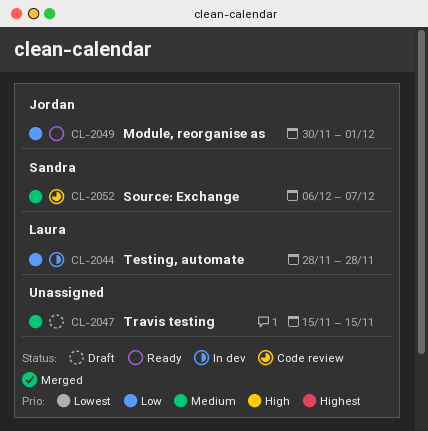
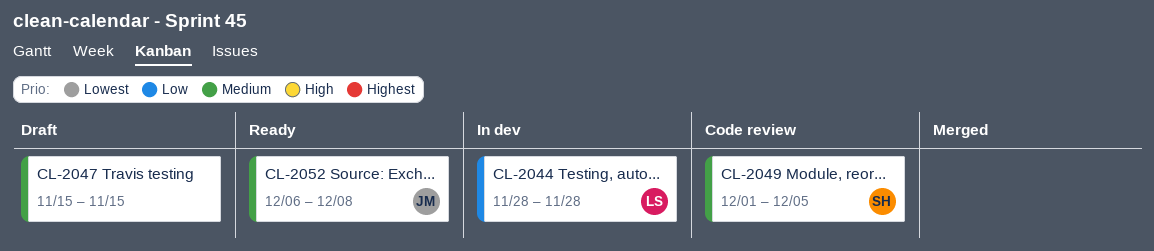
CL-2049, status: Ready -> Code review
CL-2049, owner: Jordan -> Sandra
CL-2049, priority: Low -> Medium
CL-2049, start: Nov 30 -> Dec 1
CL-2049, due: Dec 1 -> Dec 5
CL-2052, status: Code review -> Ready
CL-2052, owner: Sandra -> Jordan
CL-2052, due: Dec 7 -> Dec 8

